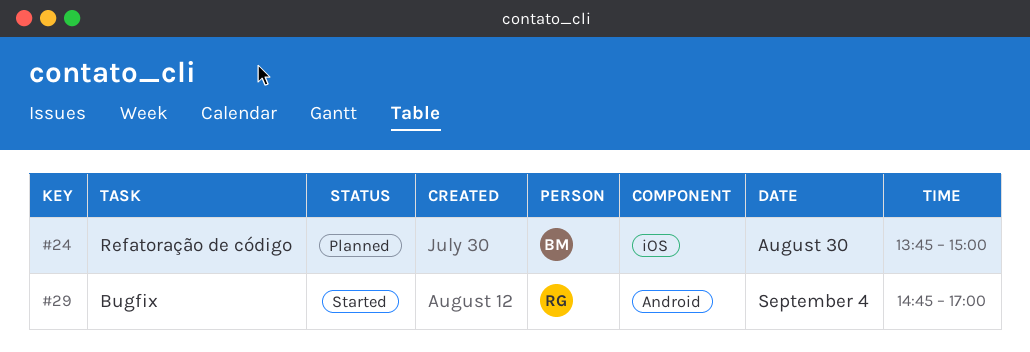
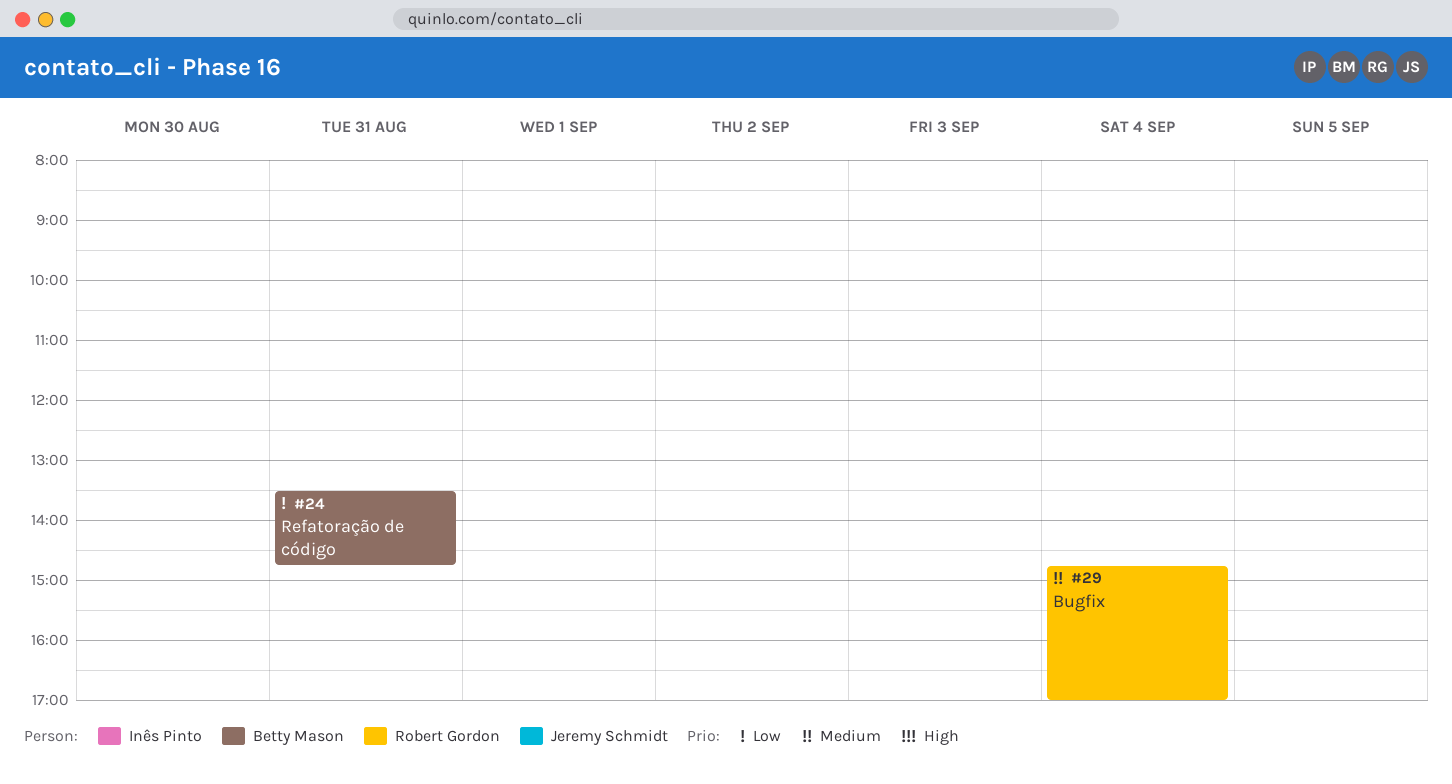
#24, day: Aug 30 -> Aug 31
#24, begins: 13:45 -> 13:30
#24, ends: 15:00 -> 14:45

